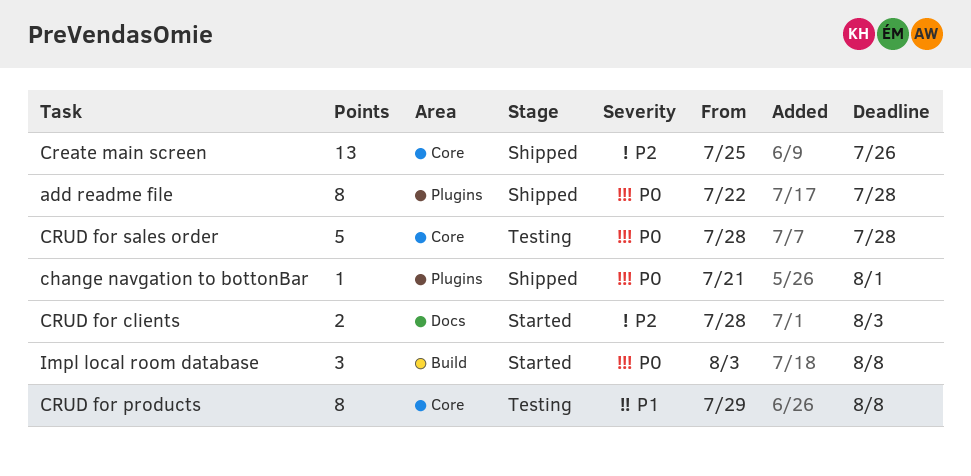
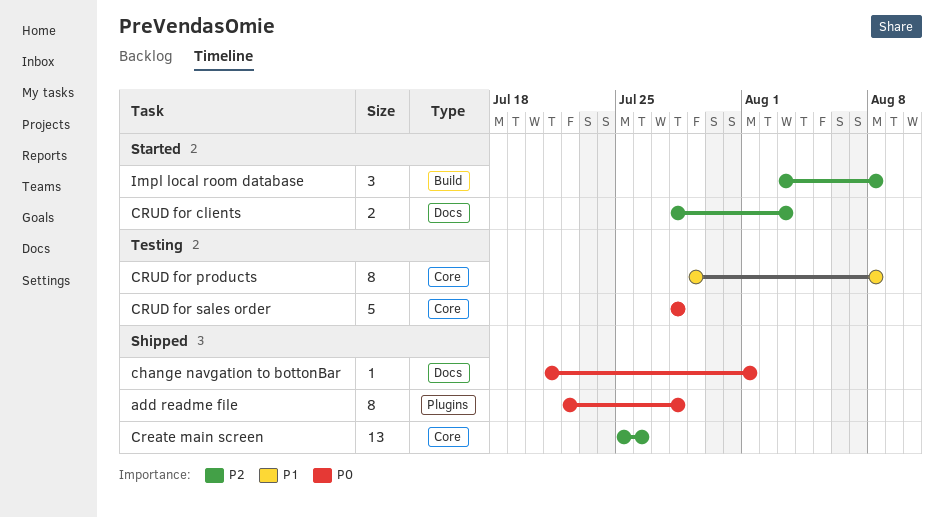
change navgation to bottonBar, label: Plugins -> Docs
Impl local room database, priority: P0 -> P2

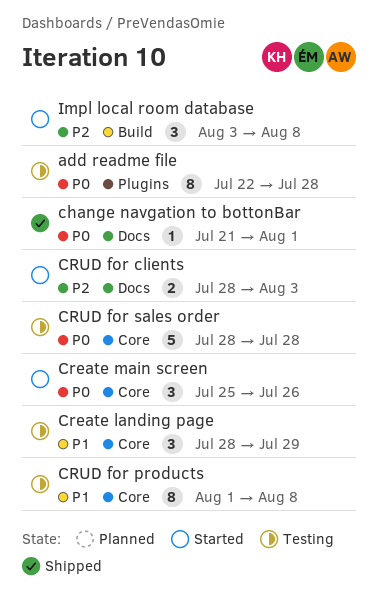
add readme file, status: Shipped -> Testing
Create landing page: none -> present
Create main screen, status: Shipped -> Started
Create main screen, priority: P2 -> P0
Create main screen, estimate: 13 -> 3
CRUD for products, start: Jul 29 -> Aug 1

